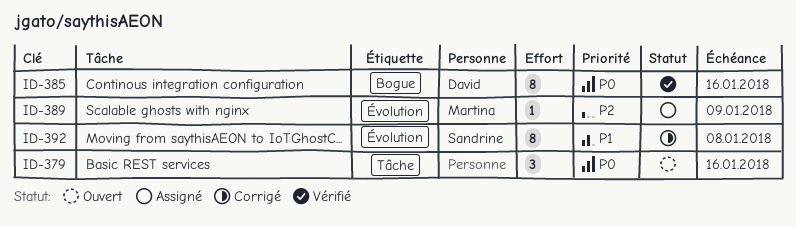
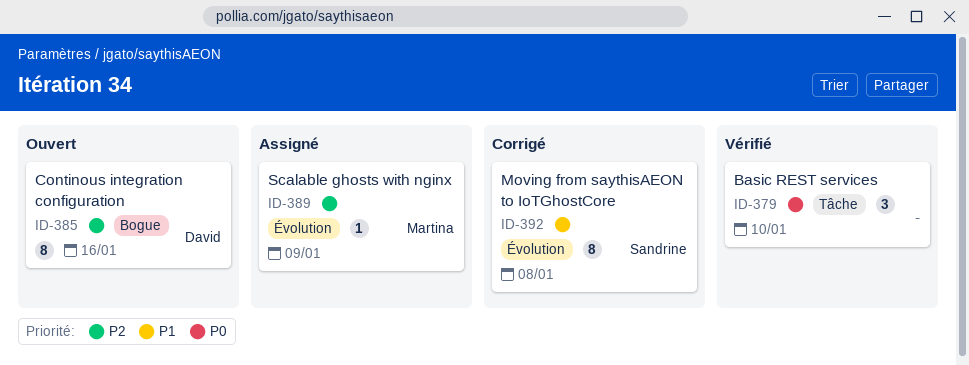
ID-379, status: Ouvert -> Vérifié
ID-379, due: Jan 16 -> Jan 10
ID-385, status: Vérifié -> Ouvert
ID-385, priority: P0 -> P2

